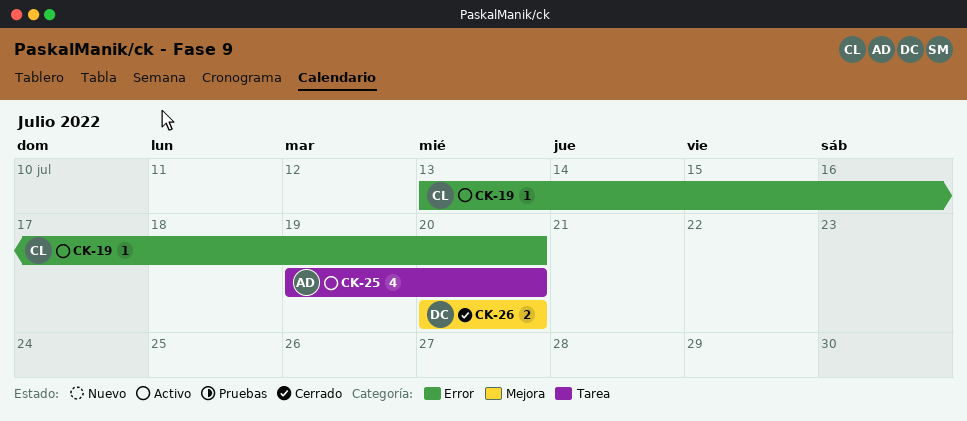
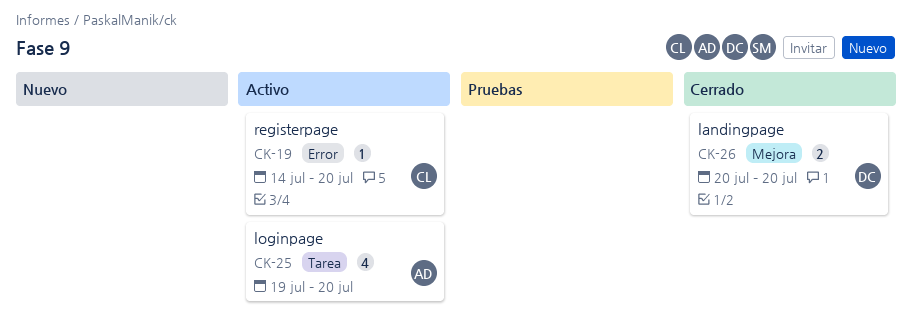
CK-19, start: Jul 13 -> Jul 14

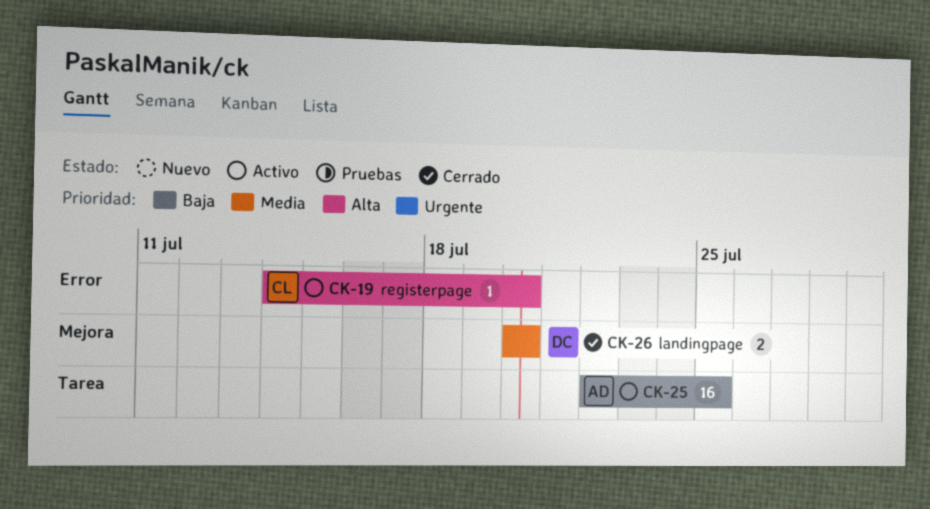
CK-25, estimate: 4 -> 16
CK-25, start: Jul 19 -> Jul 22
CK-25, due: Jul 20 -> Jul 25

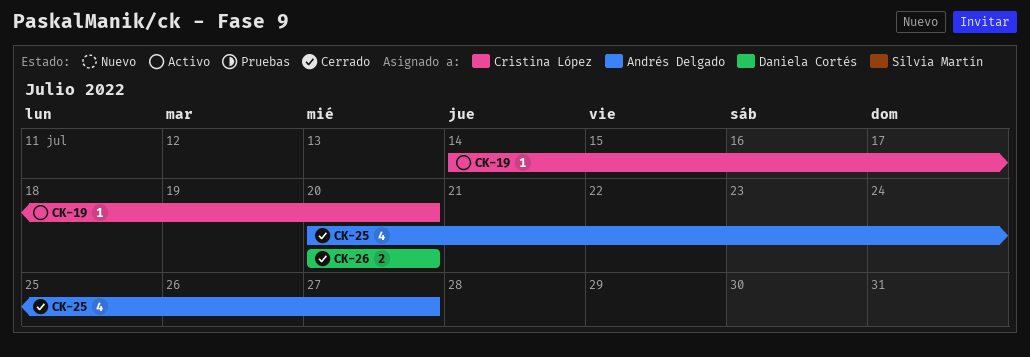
CK-25, status: Activo -> Cerrado
CK-25, estimate: 16 -> 4
CK-25, start: Jul 22 -> Jul 20
CK-25, due: Jul 25 -> Jul 27

